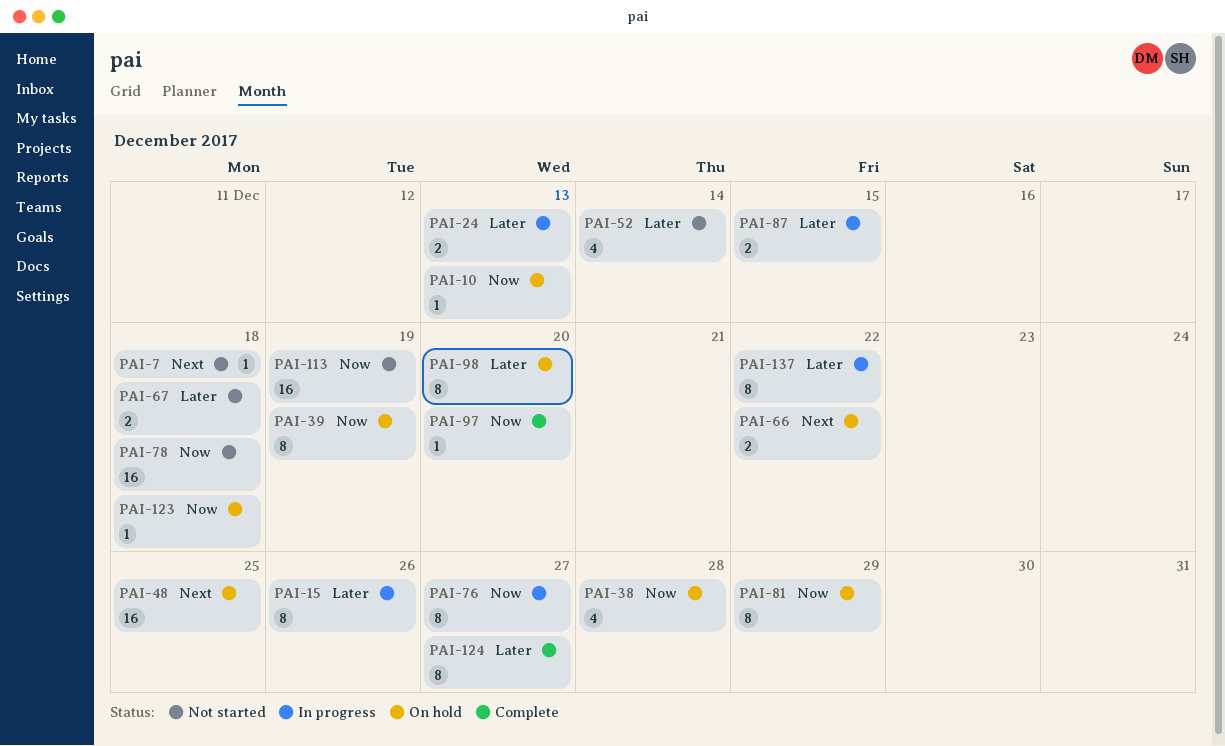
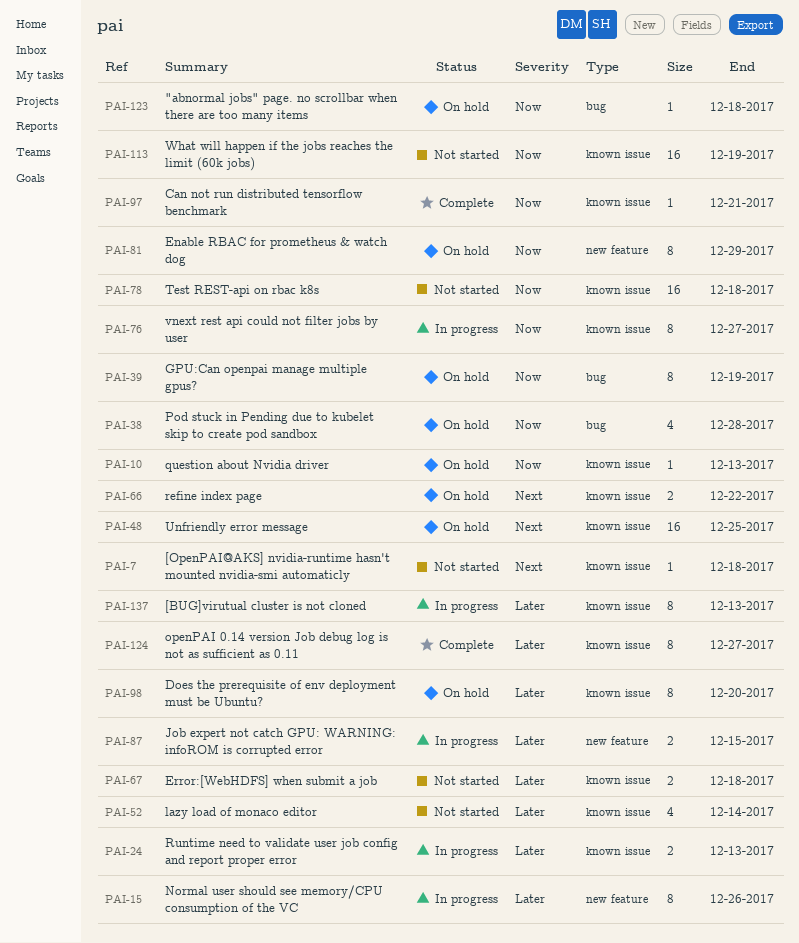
PAI-97, due: Dec 20 -> Dec 21
PAI-137, due: Dec 22 -> Dec 13

